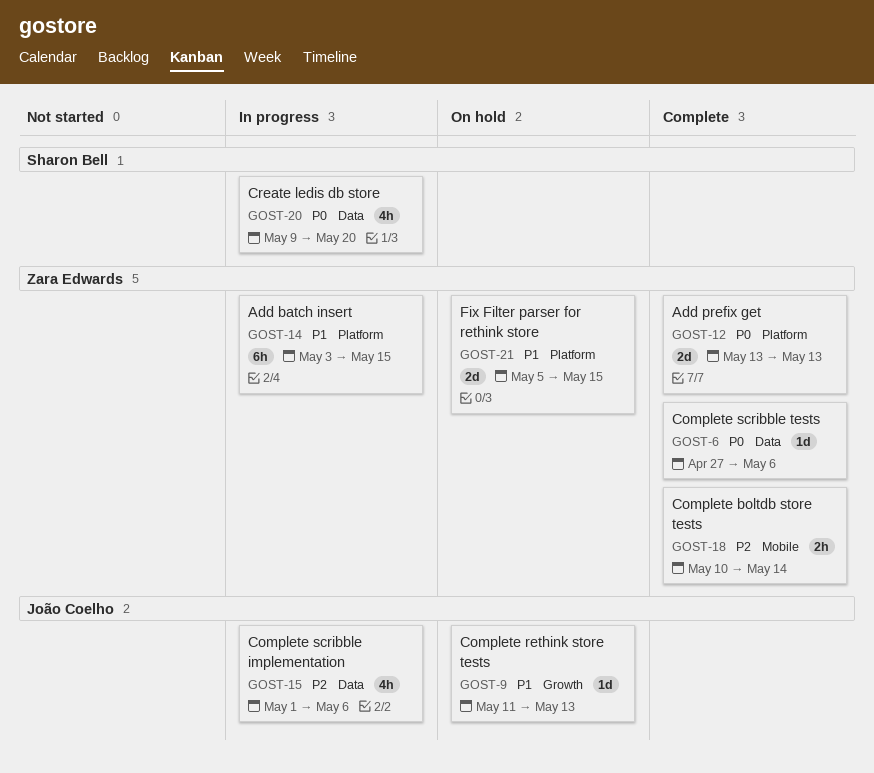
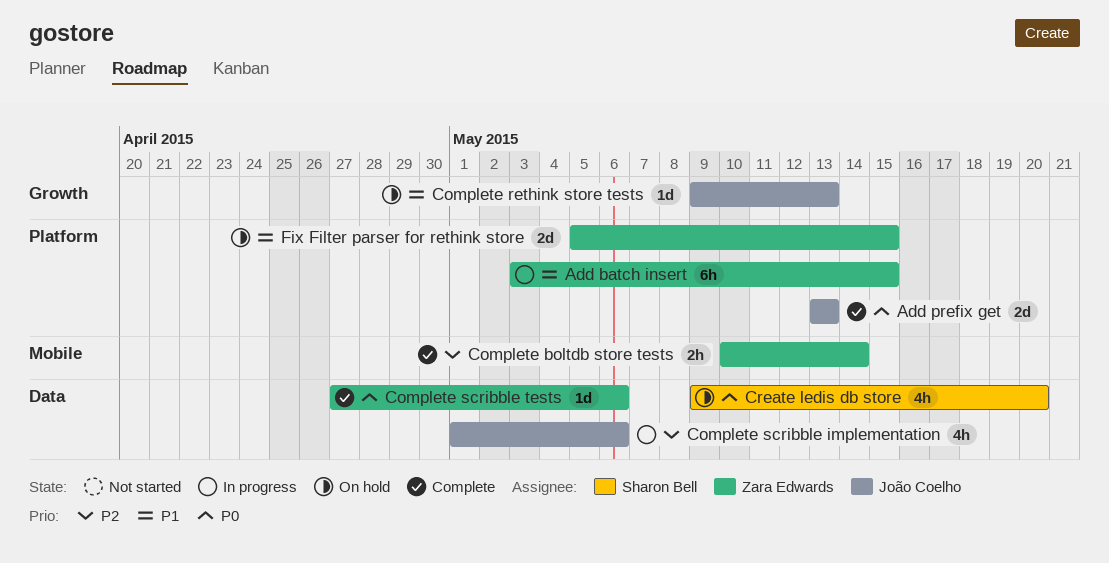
Add prefix get, owner: Zara Edwards -> João Coelho
Complete rethink store tests, start: May 11 -> May 9
Create ledis db store, status: In progress -> On hold

